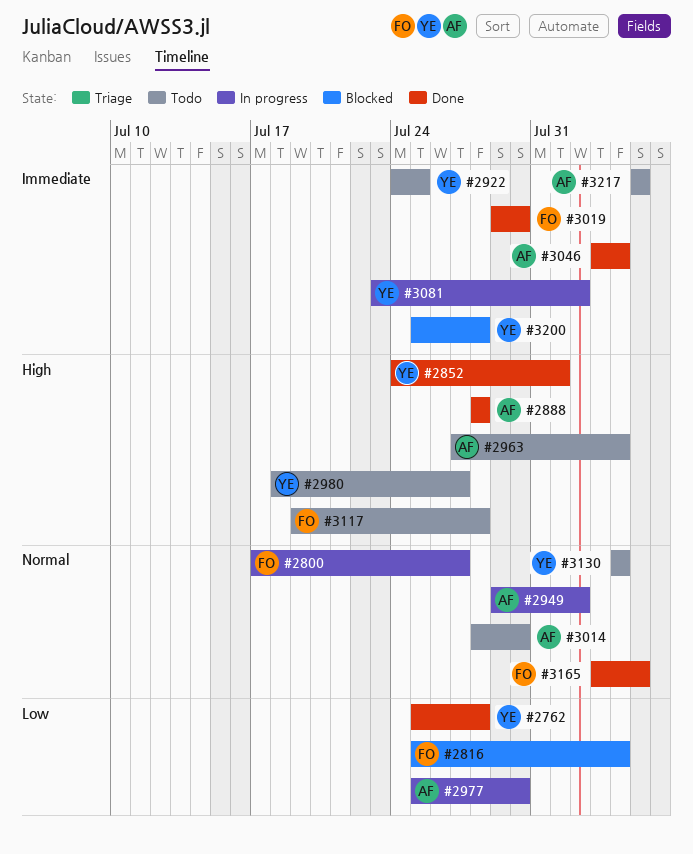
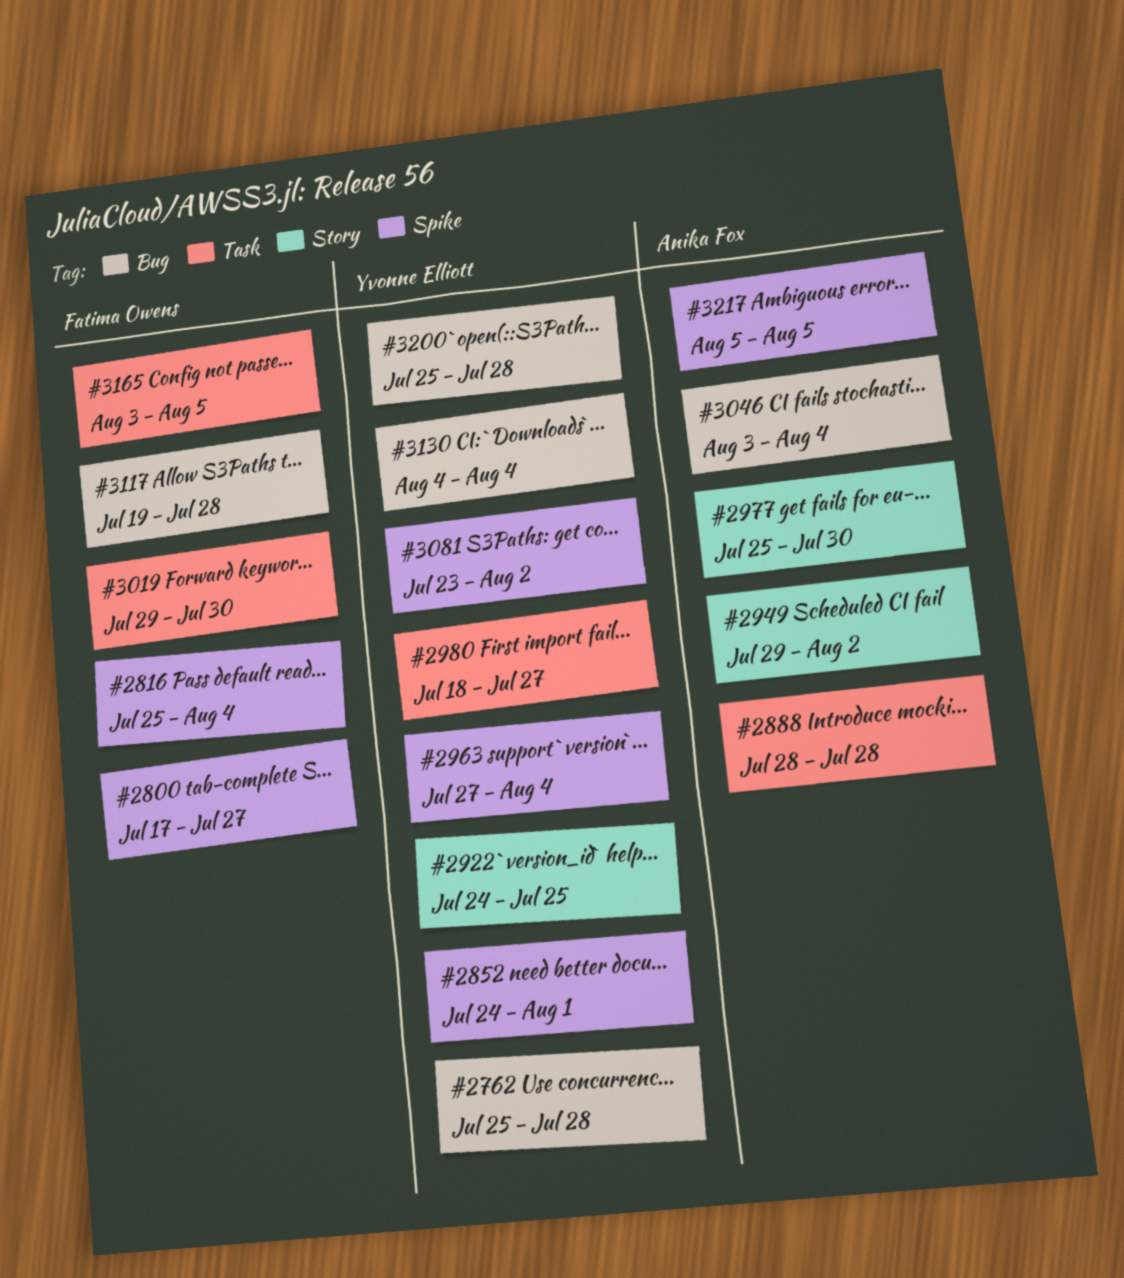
#2963, owner: Anika Fox -> Yvonne Elliott
#3014: present -> none

